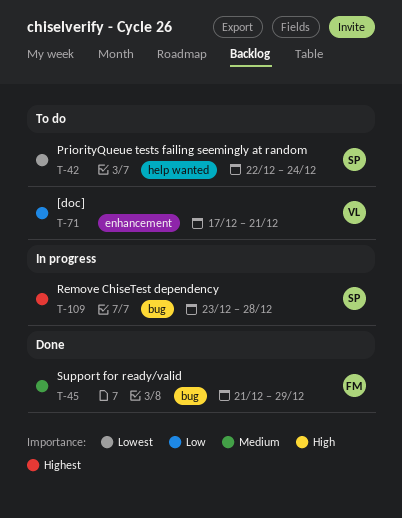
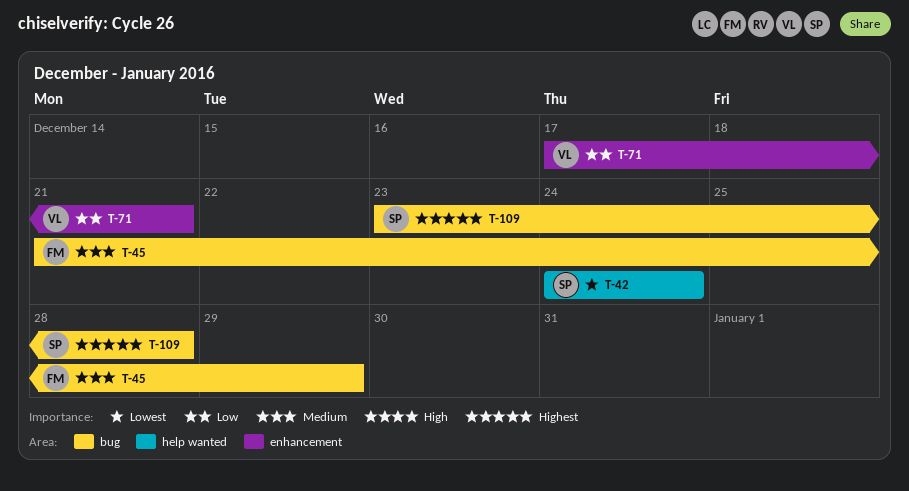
T-42, start: Dec 22 -> Dec 24

